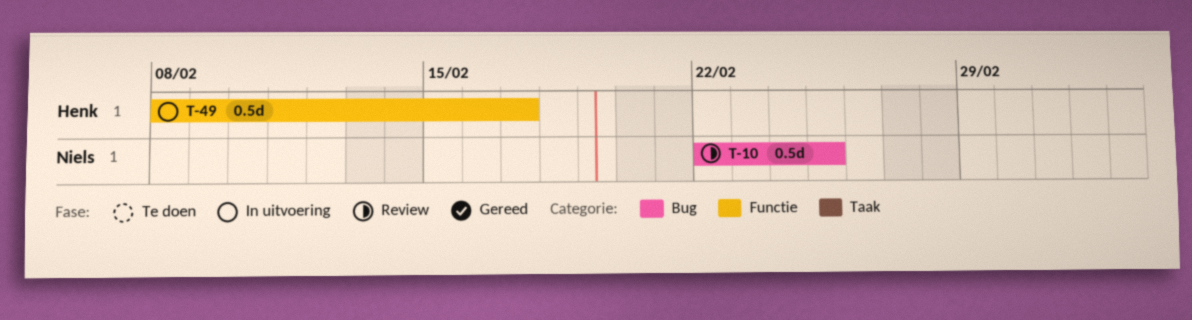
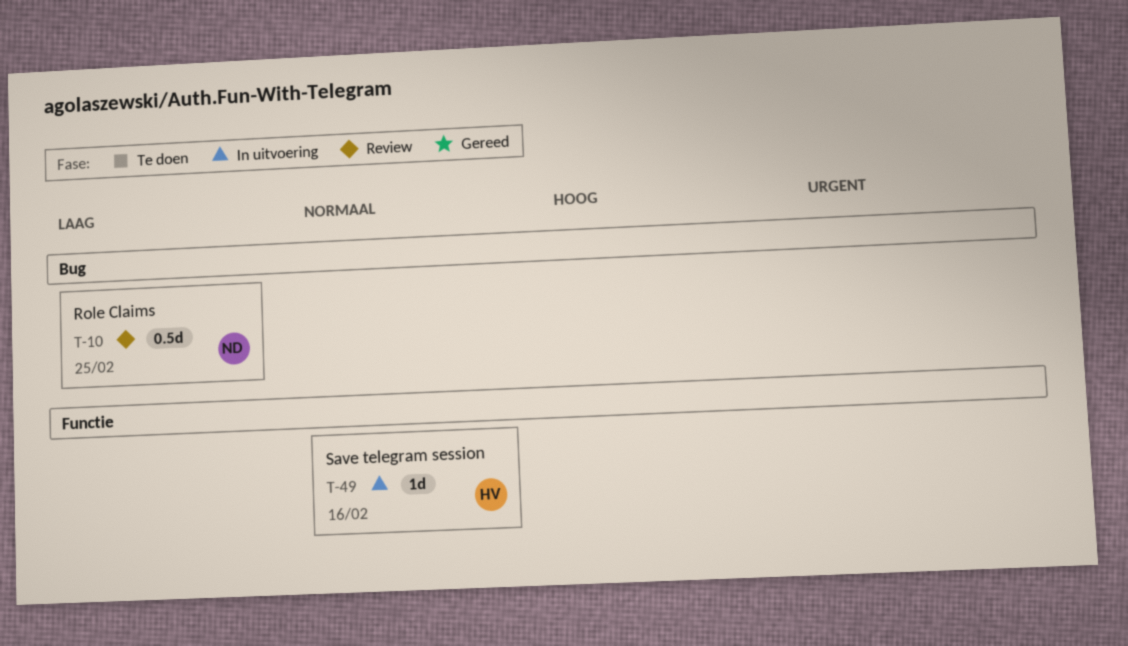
T-49, estimate: 0.5d -> 1d
T-49, due: Feb 17 -> Feb 16

